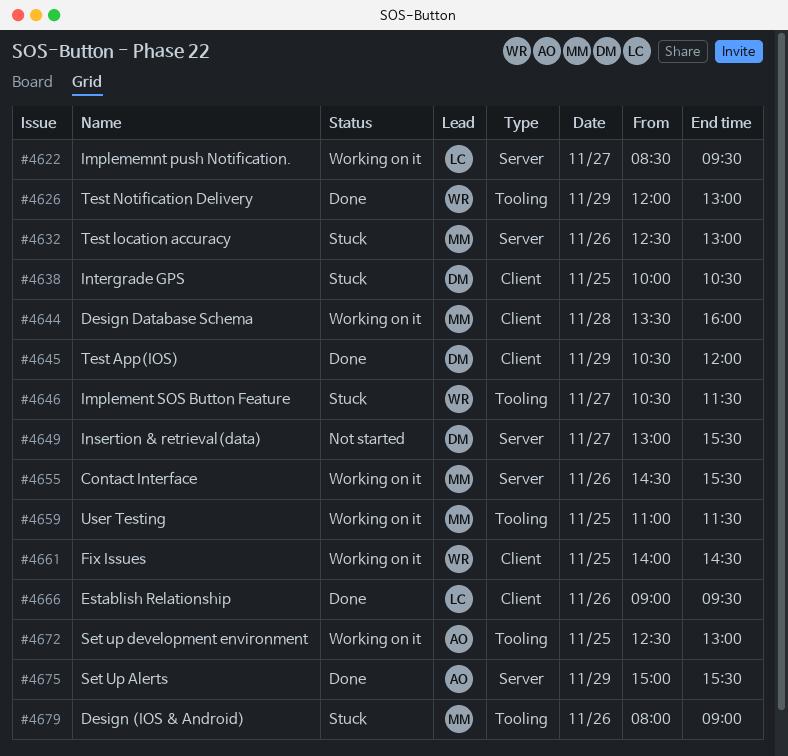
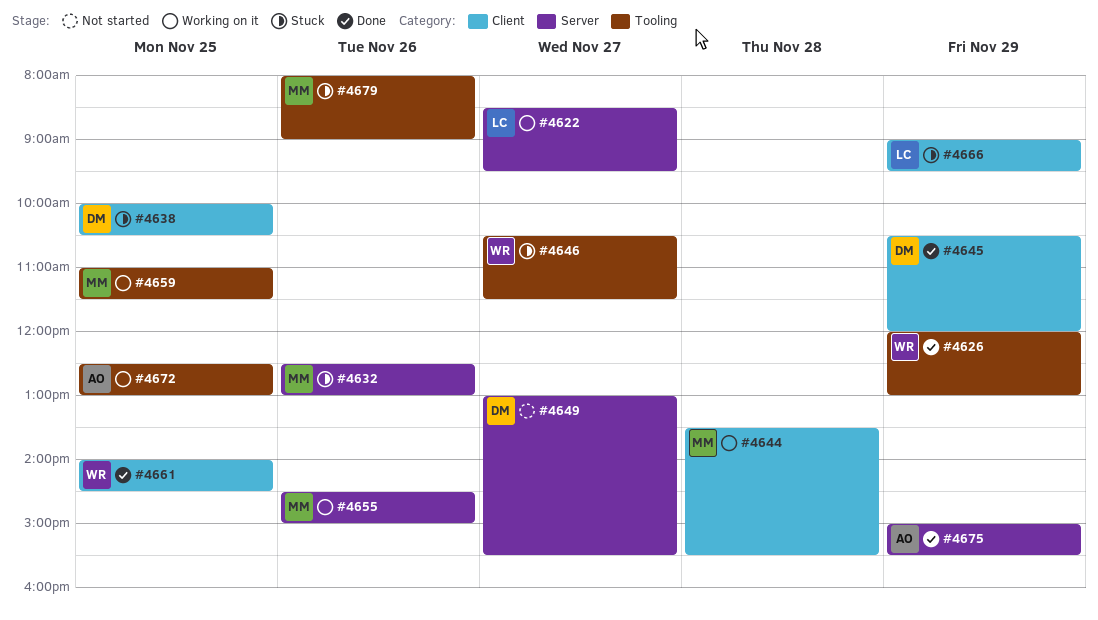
#4644, ends: 16:00 -> 15:30
#4655, ends: 15:30 -> 15:00
#4661, status: Working on it -> Done
#4666, status: Done -> Stuck
#4666, day: Nov 26 -> Nov 29

